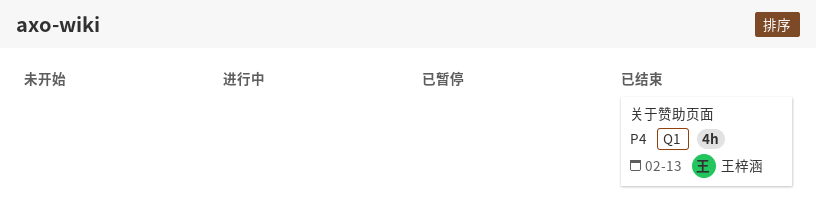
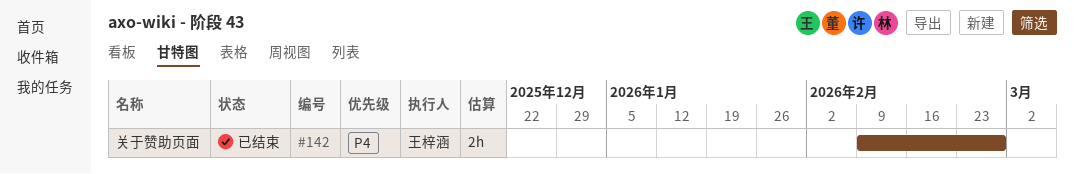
关于赞助页面, estimate: 4h -> 2h
关于赞助页面, due: Feb 13 -> Feb 27

